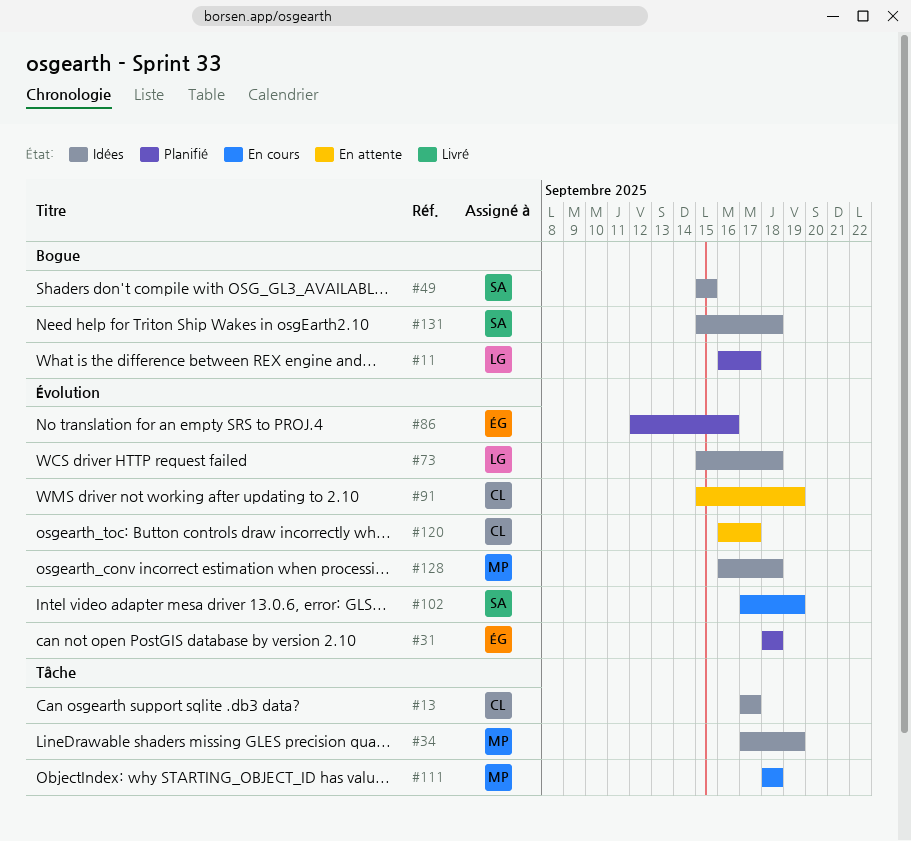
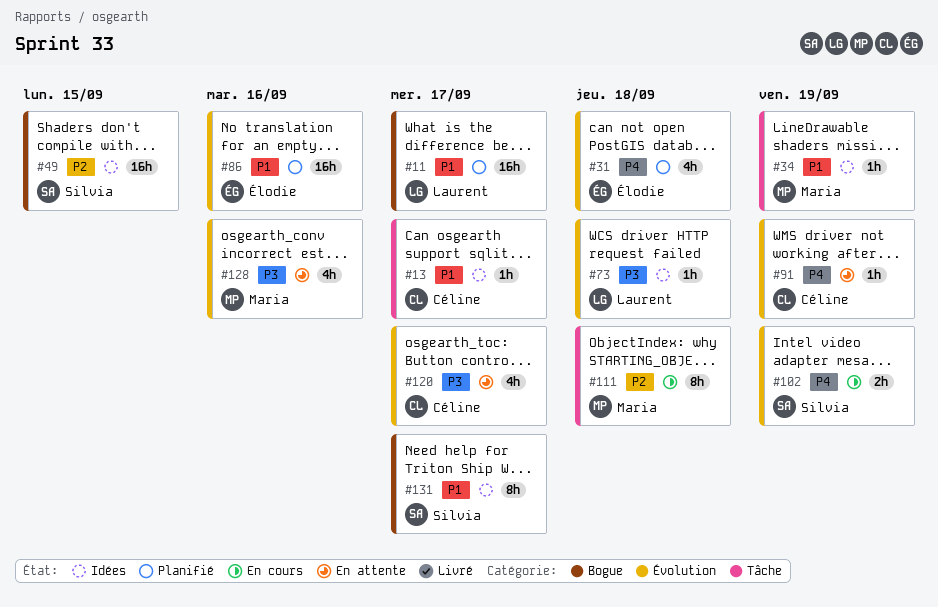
#128, status: Idées -> En attente
#128, due: Sep 18 -> Sep 16
#131, due: Sep 18 -> Sep 17

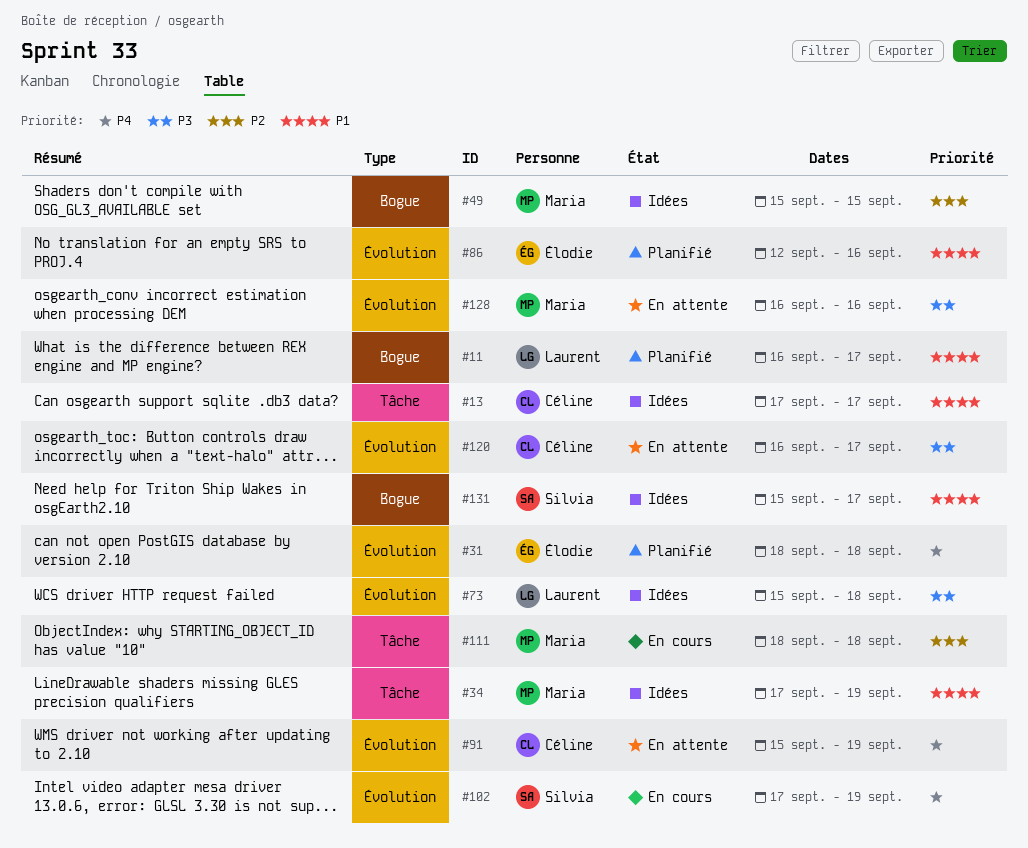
#49, owner: Silvia -> Maria

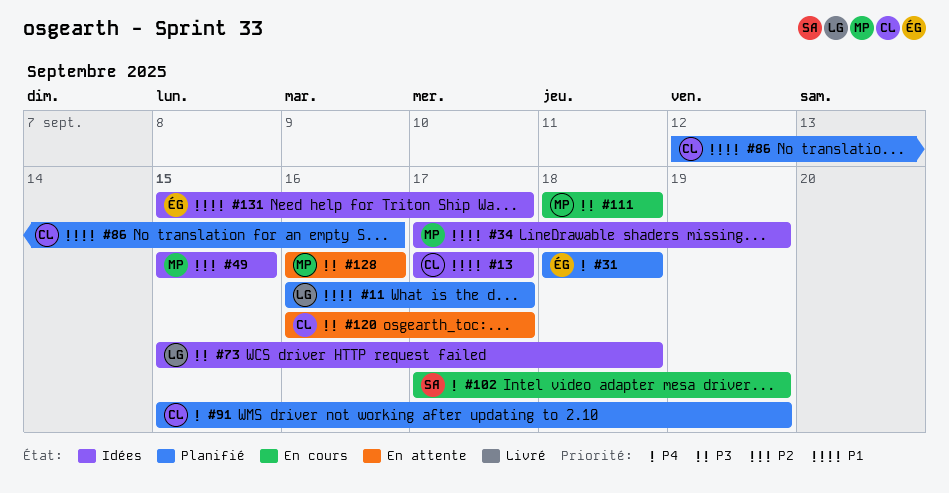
#86, owner: Élodie -> Céline
#91, status: En attente -> Planifié
#111, priority: P2 -> P3
#131, owner: Silvia -> Élodie

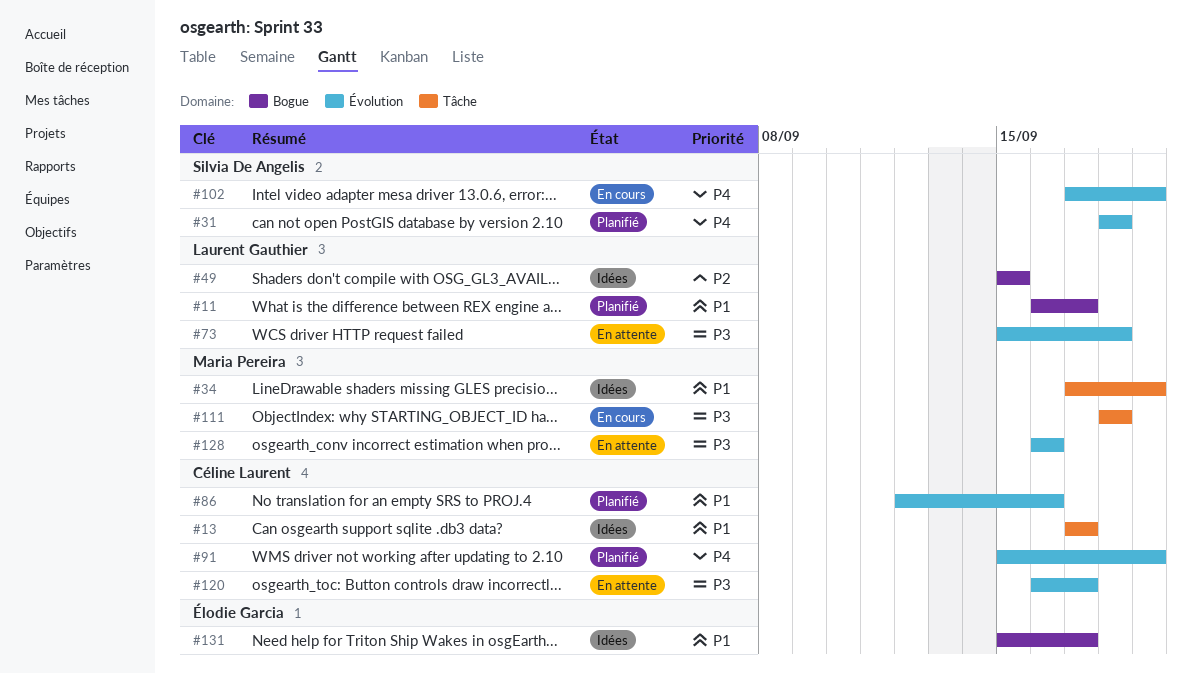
#31, owner: Élodie Garcia -> Silvia De Angelis
#49, owner: Maria Pereira -> Laurent Gauthier
#73, status: Idées -> En attente

